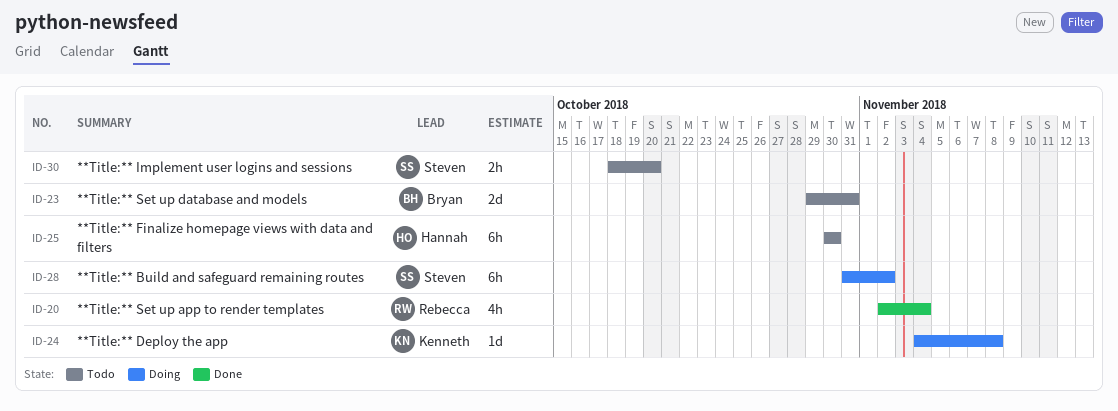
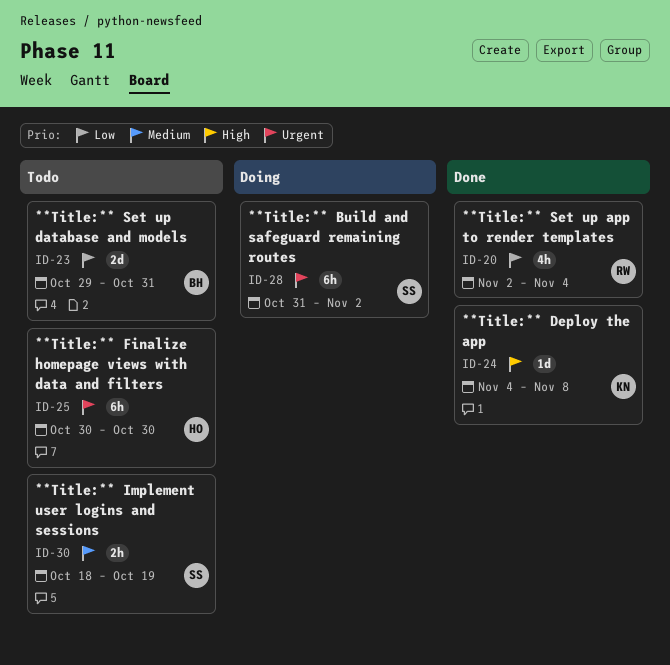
ID-24, status: Doing -> Done
ID-30, due: Oct 20 -> Oct 19

